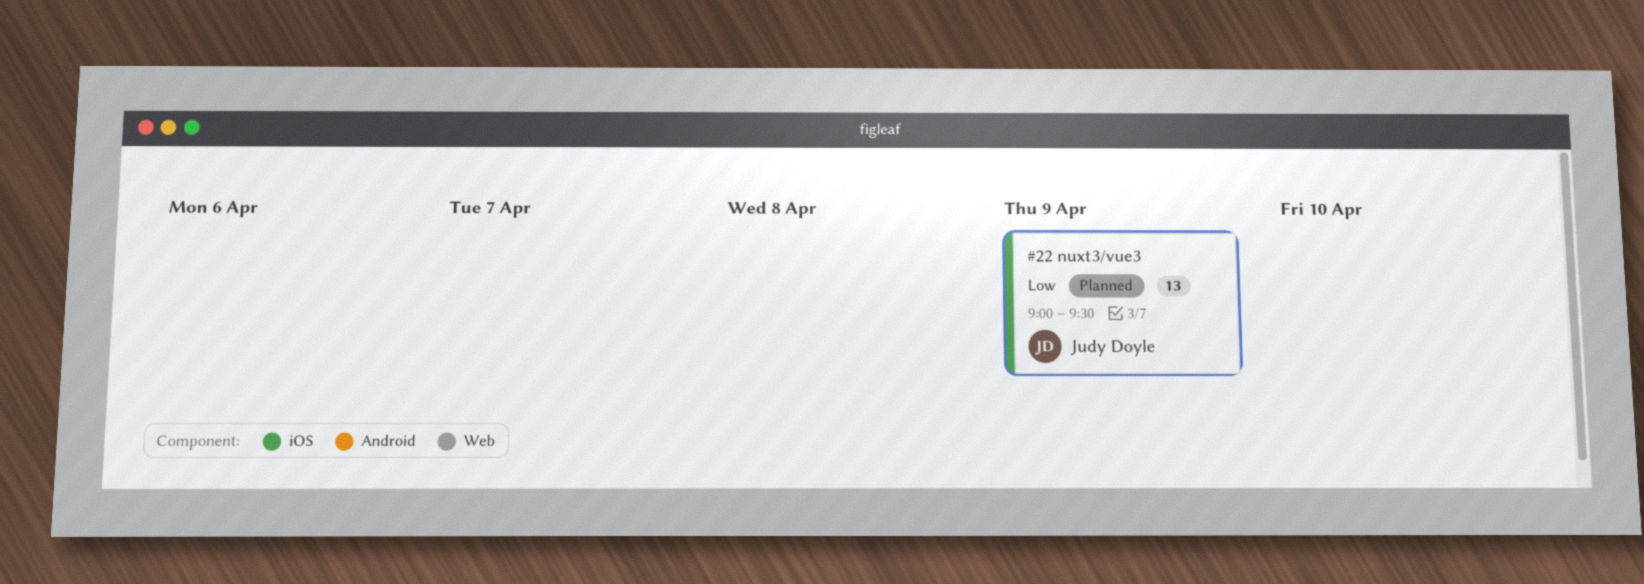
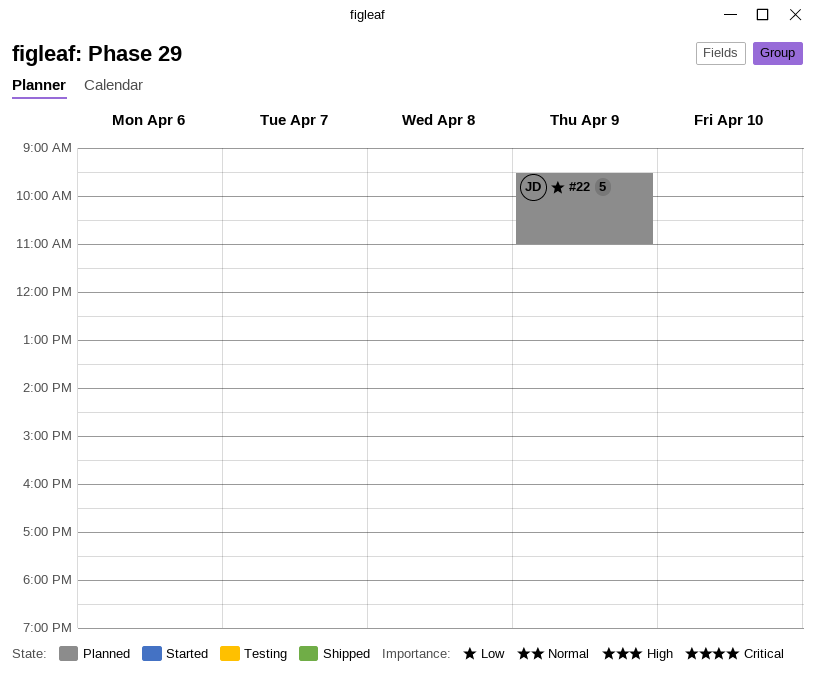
#22, estimate: 13 -> 5
#22, begins: 09:00 -> 09:30
#22, ends: 09:30 -> 11:00

